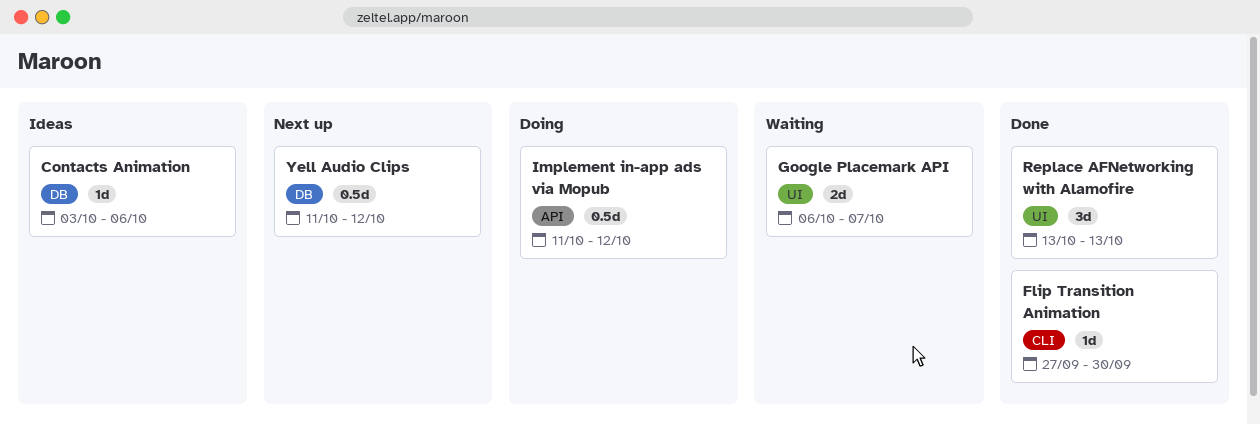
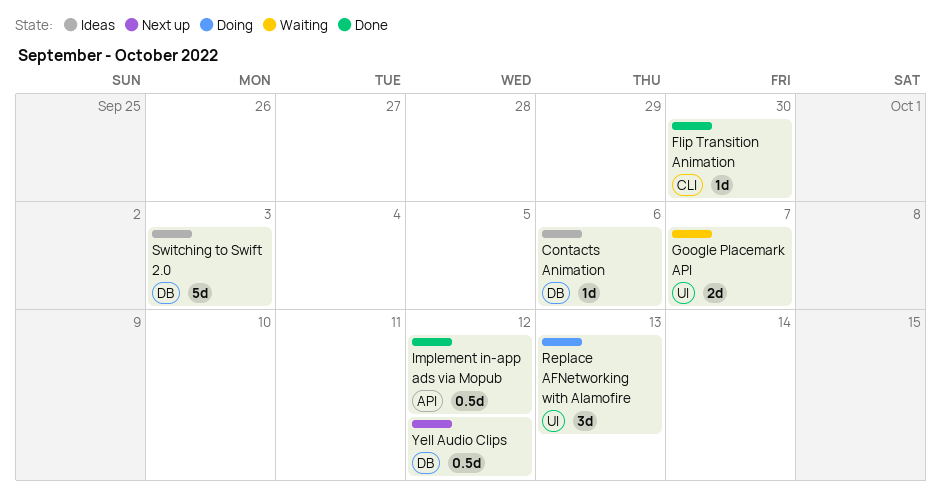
Implement in-app ads via Mopub, status: Doing -> Done
Replace AFNetworking with Alamofire, status: Done -> Doing
Switching to Swift 2.0: none -> present

